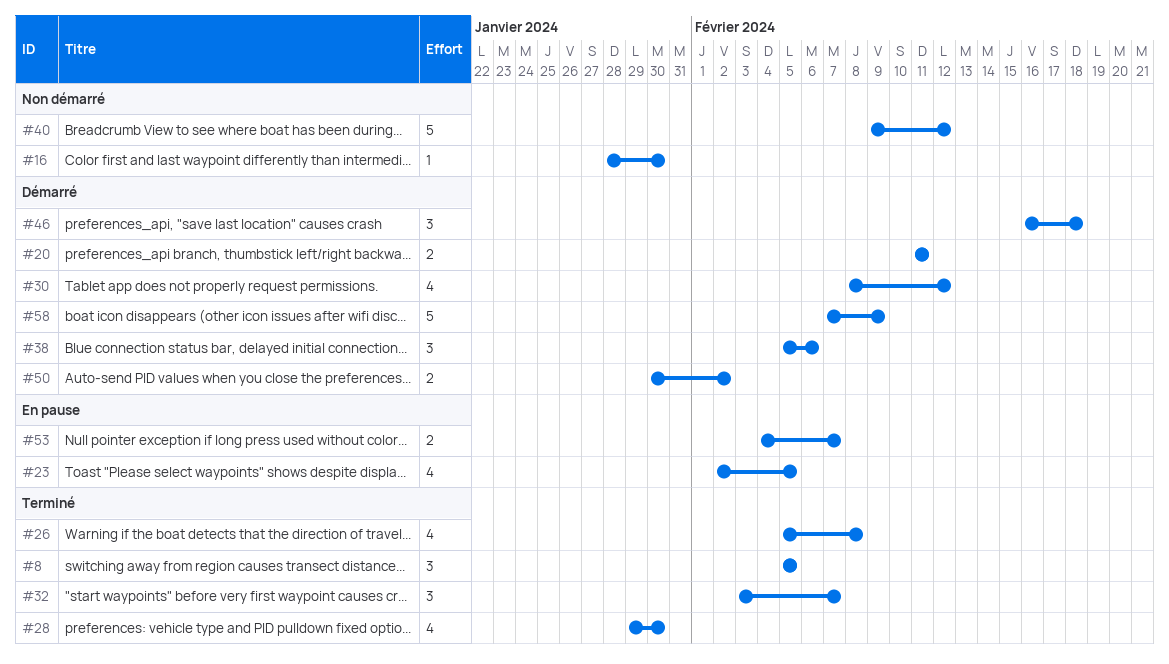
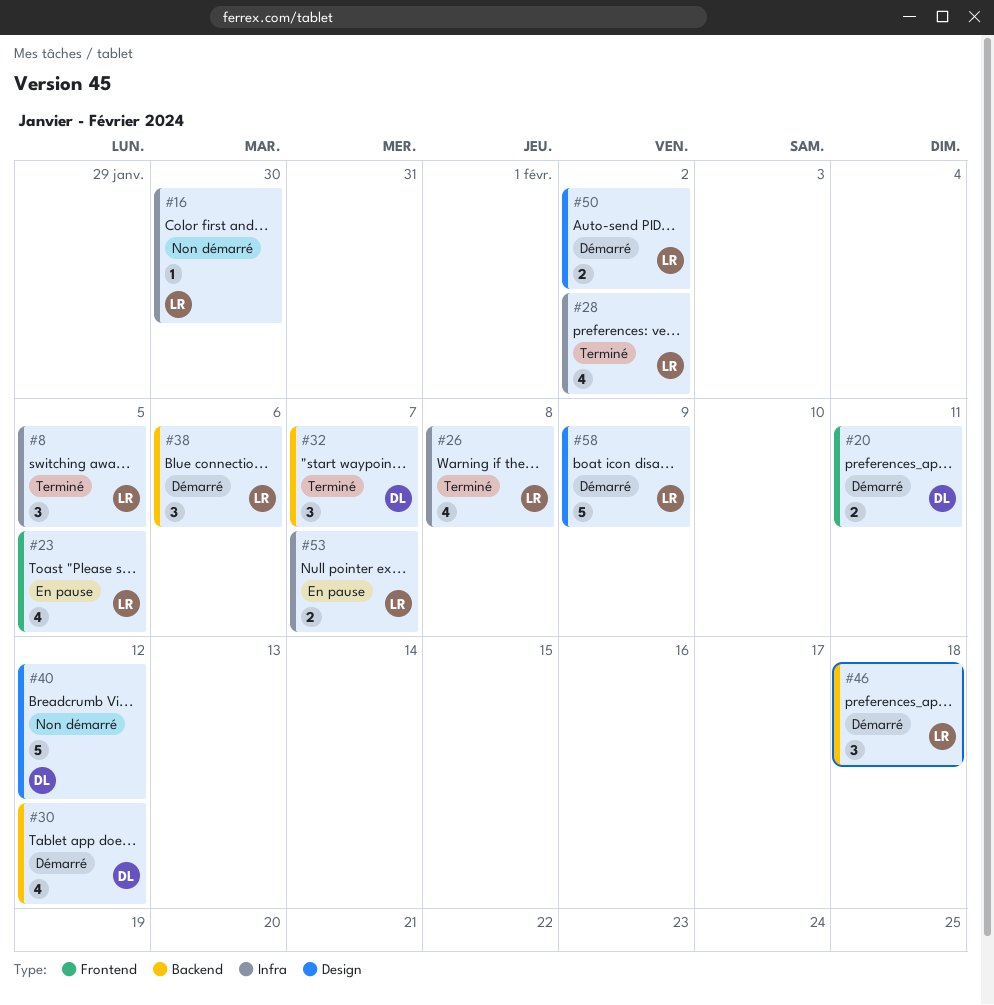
#28, due: Jan 30 -> Feb 2

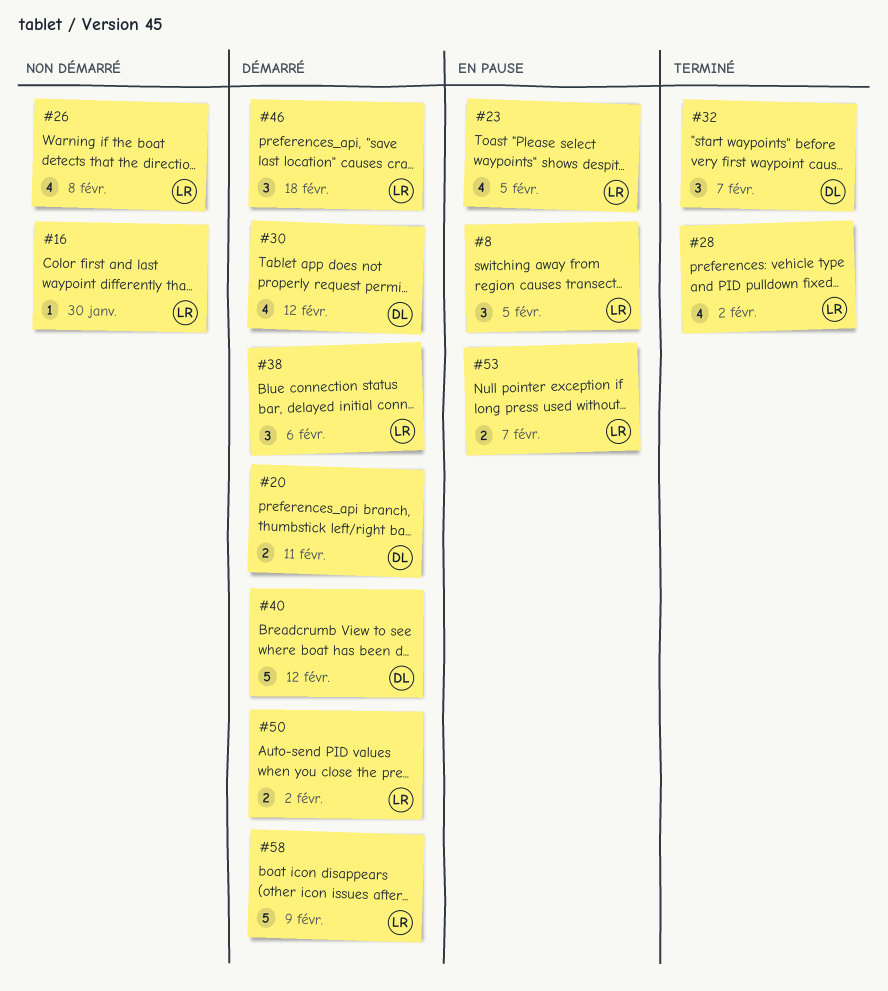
#8, status: Terminé -> En pause
#26, status: Terminé -> Non démarré
#40, status: Non démarré -> Démarré

